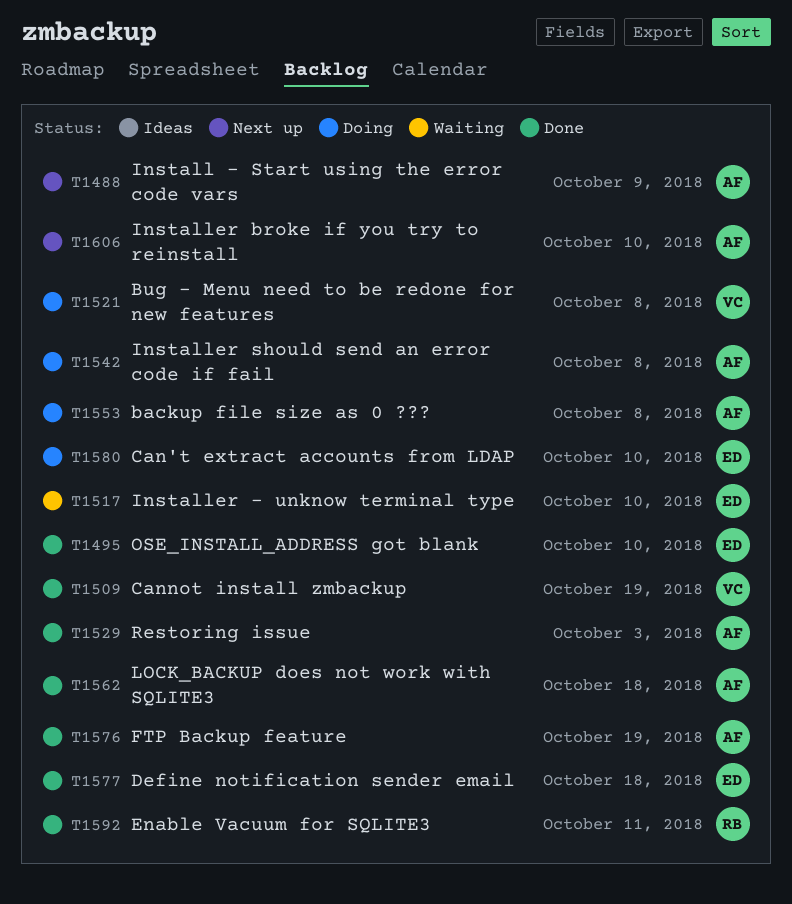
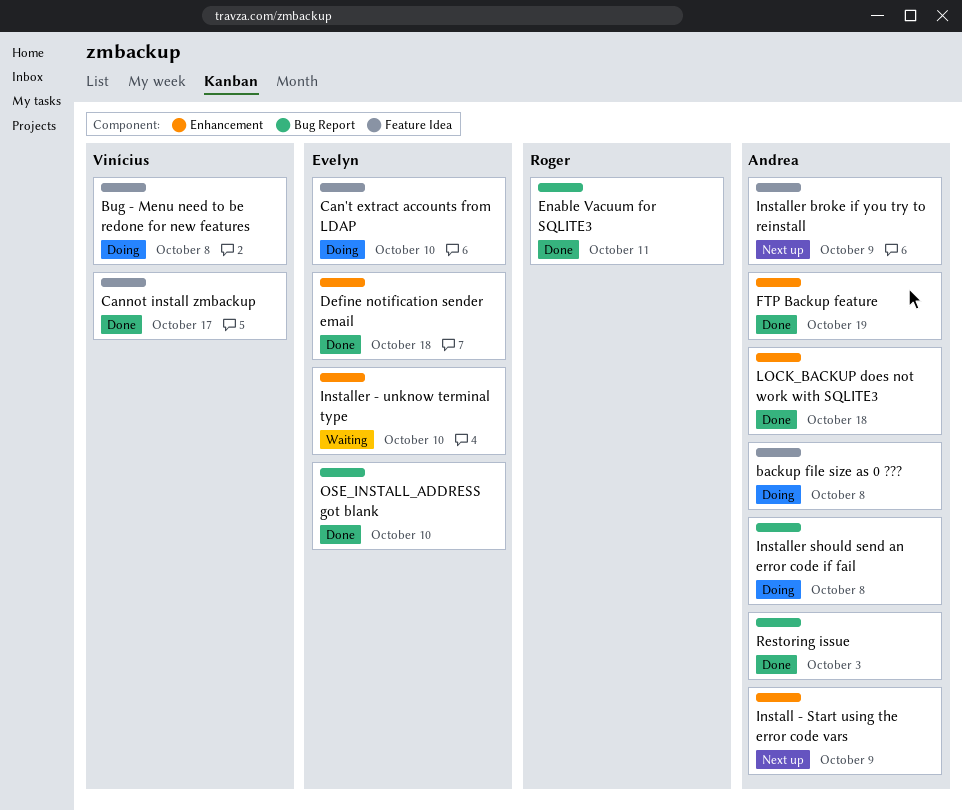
Cannot install zmbackup, due: Oct 19 -> Oct 17
Installer broke if you try to reinstall, due: Oct 10 -> Oct 9

